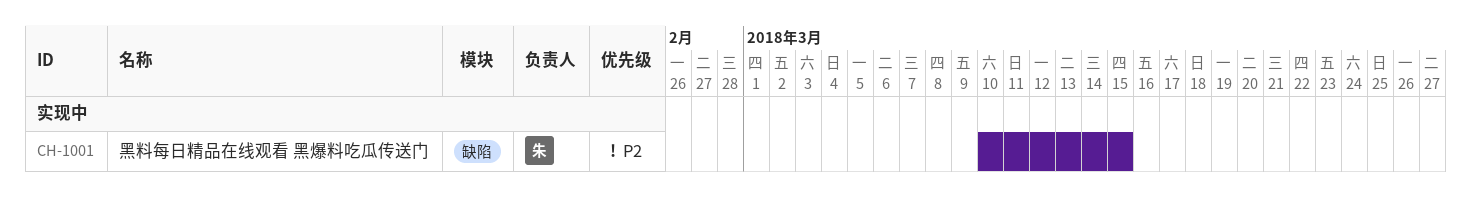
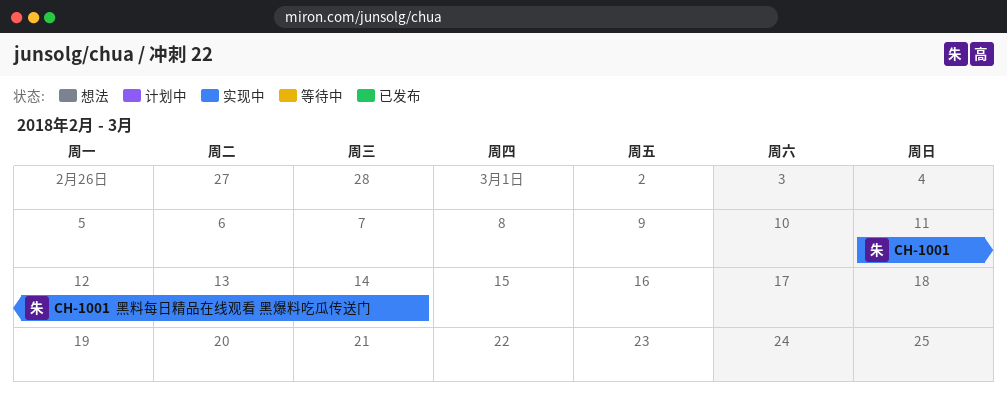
CH-1001, start: Mar 10 -> Mar 11
CH-1001, due: Mar 15 -> Mar 14

